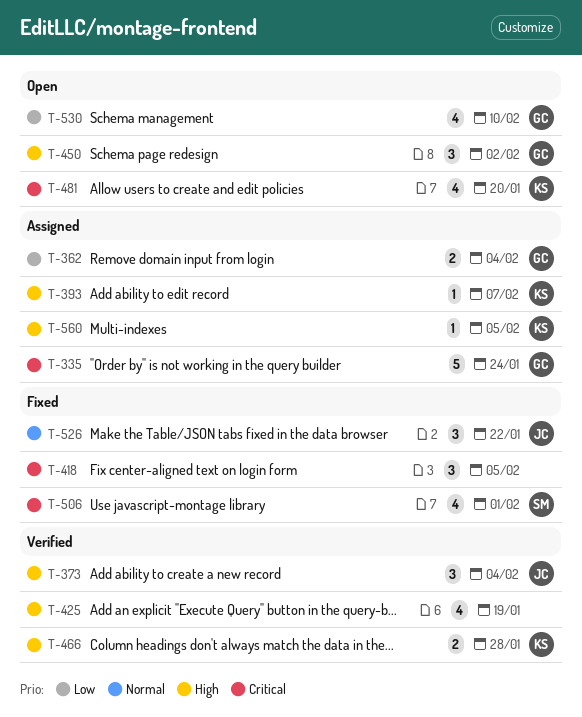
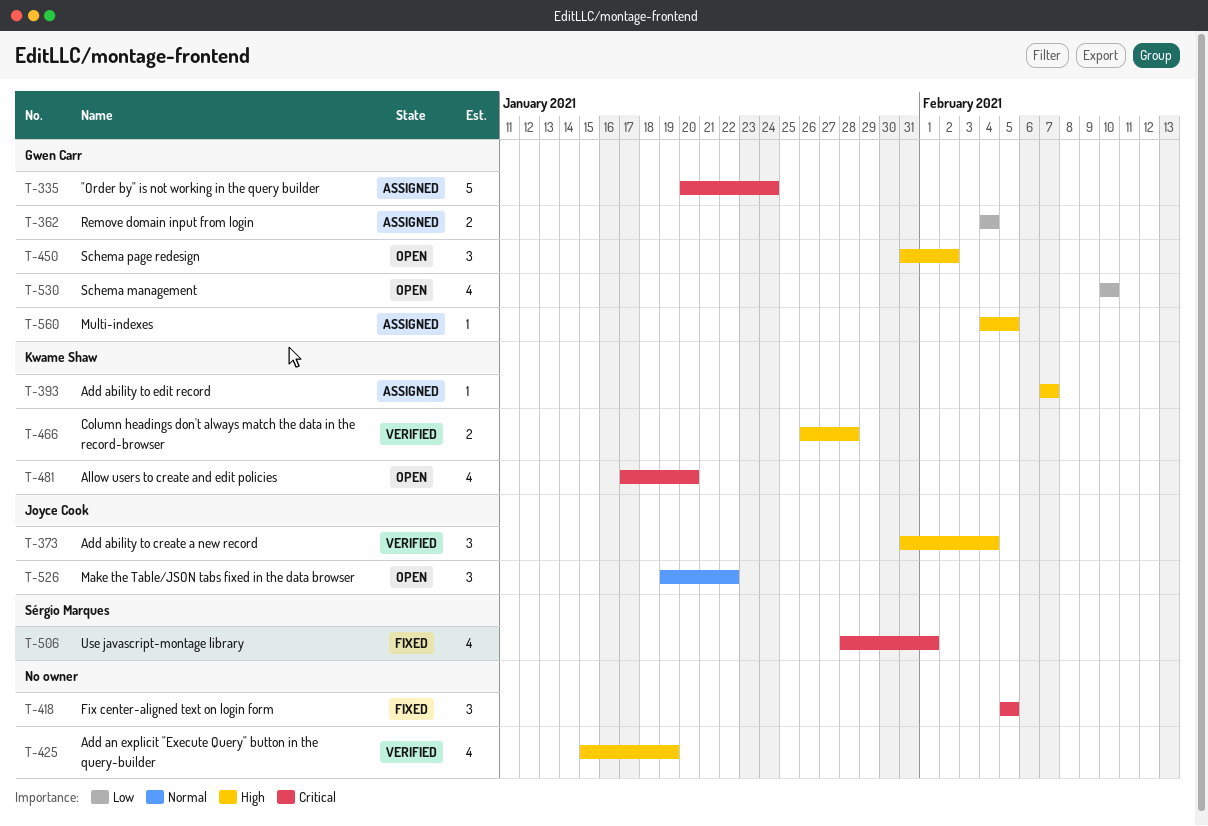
T-526, status: Fixed -> Open
T-560, owner: Kwame Shaw -> Gwen Carr

